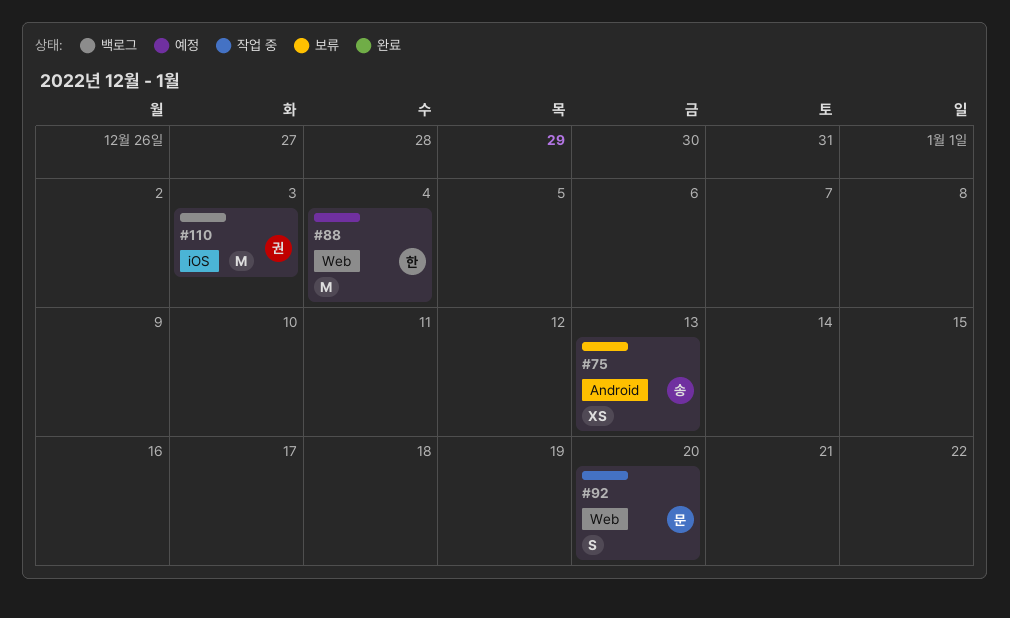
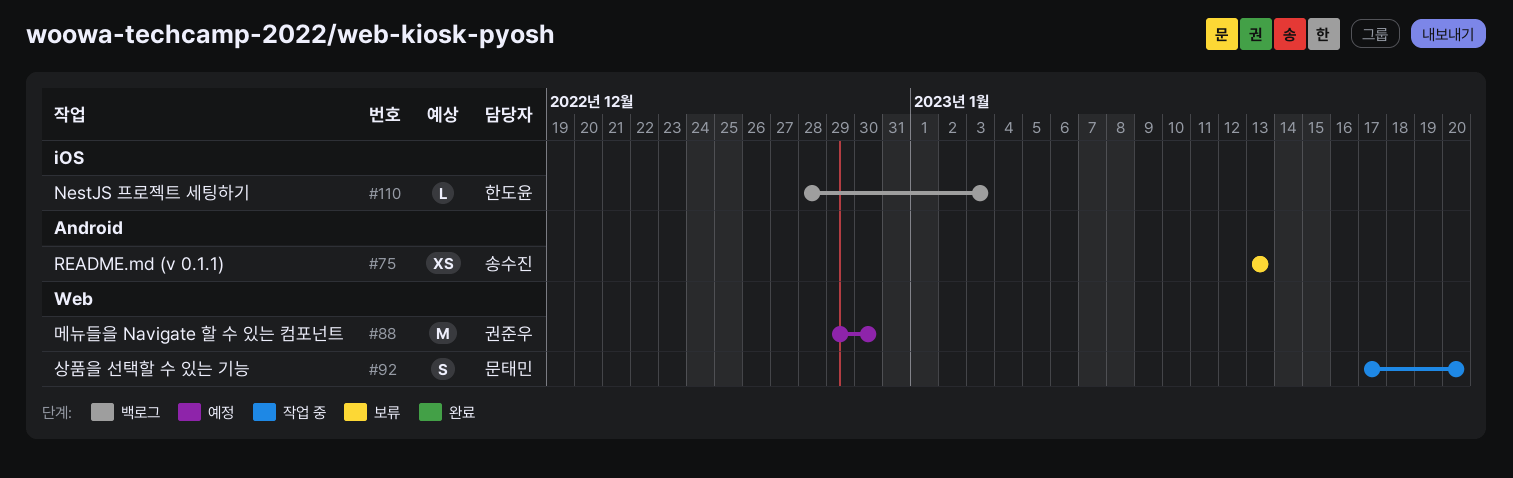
#88, owner: 한도윤 -> 권준우
#88, due: Jan 4 -> Dec 30
#110, owner: 권준우 -> 한도윤
#110, estimate: M -> L

